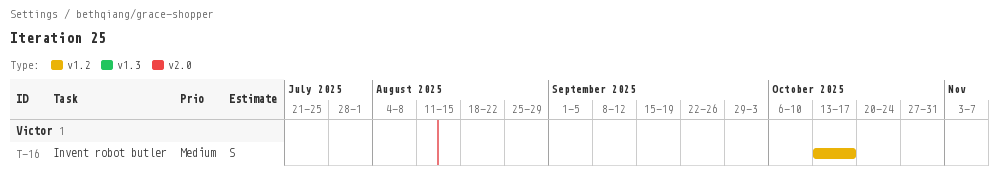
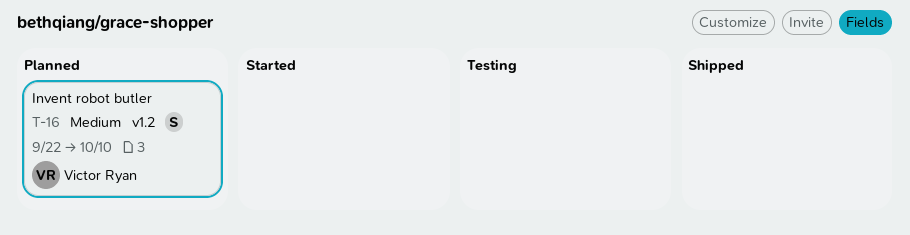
T-16, start: Oct 13 -> Sep 22
T-16, due: Oct 17 -> Oct 10

